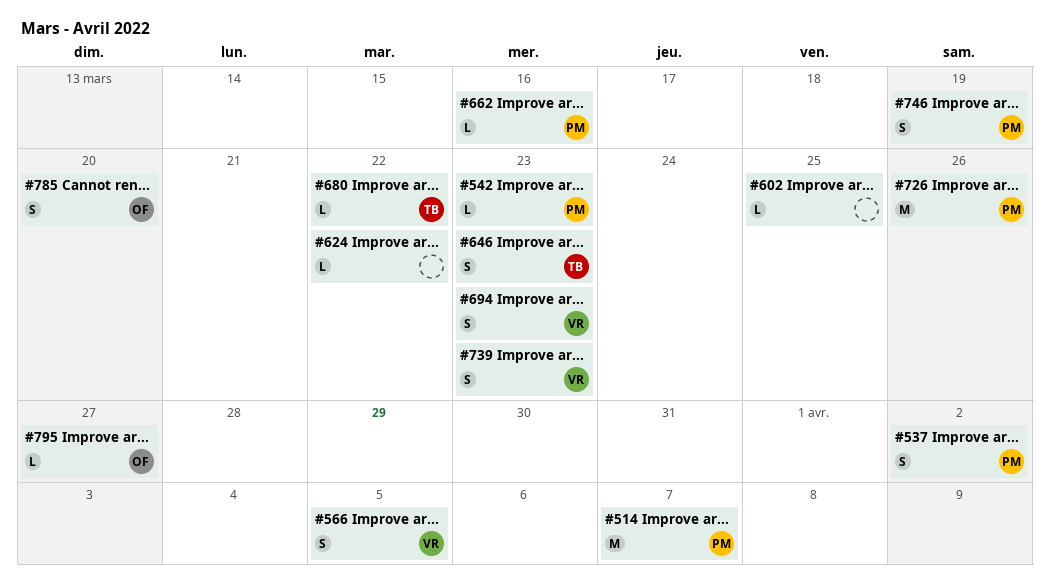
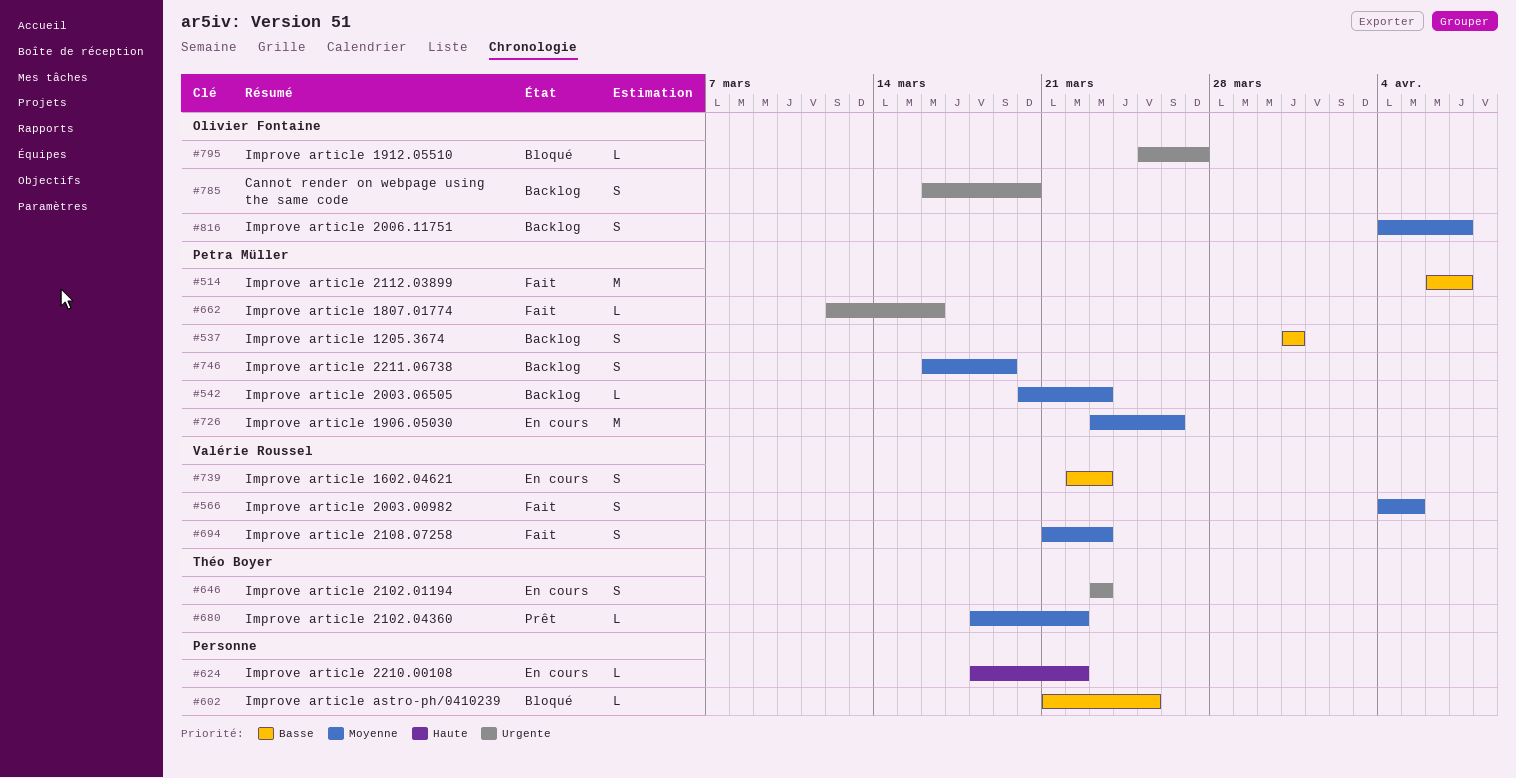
#537, due: Apr 2 -> Mar 31
#816: none -> present

